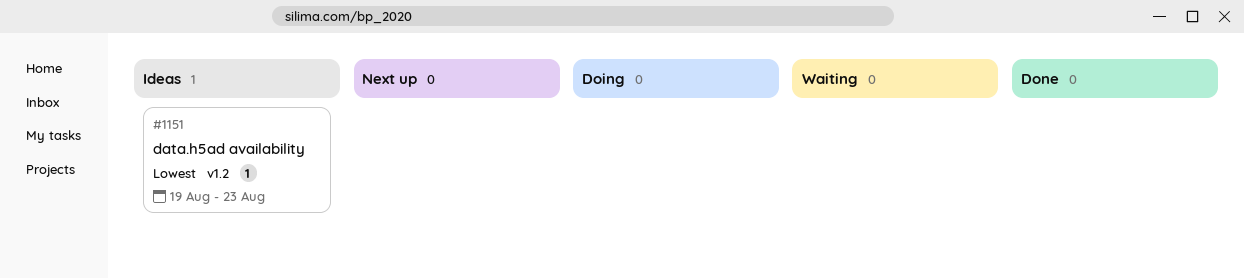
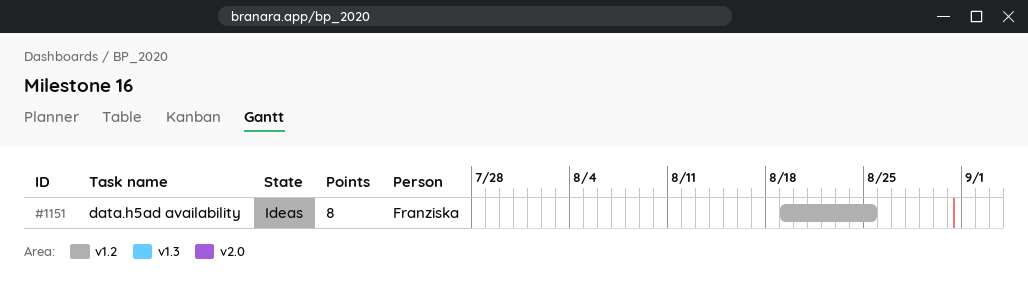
#1151, estimate: 1 -> 8
#1151, due: Aug 23 -> Aug 25

